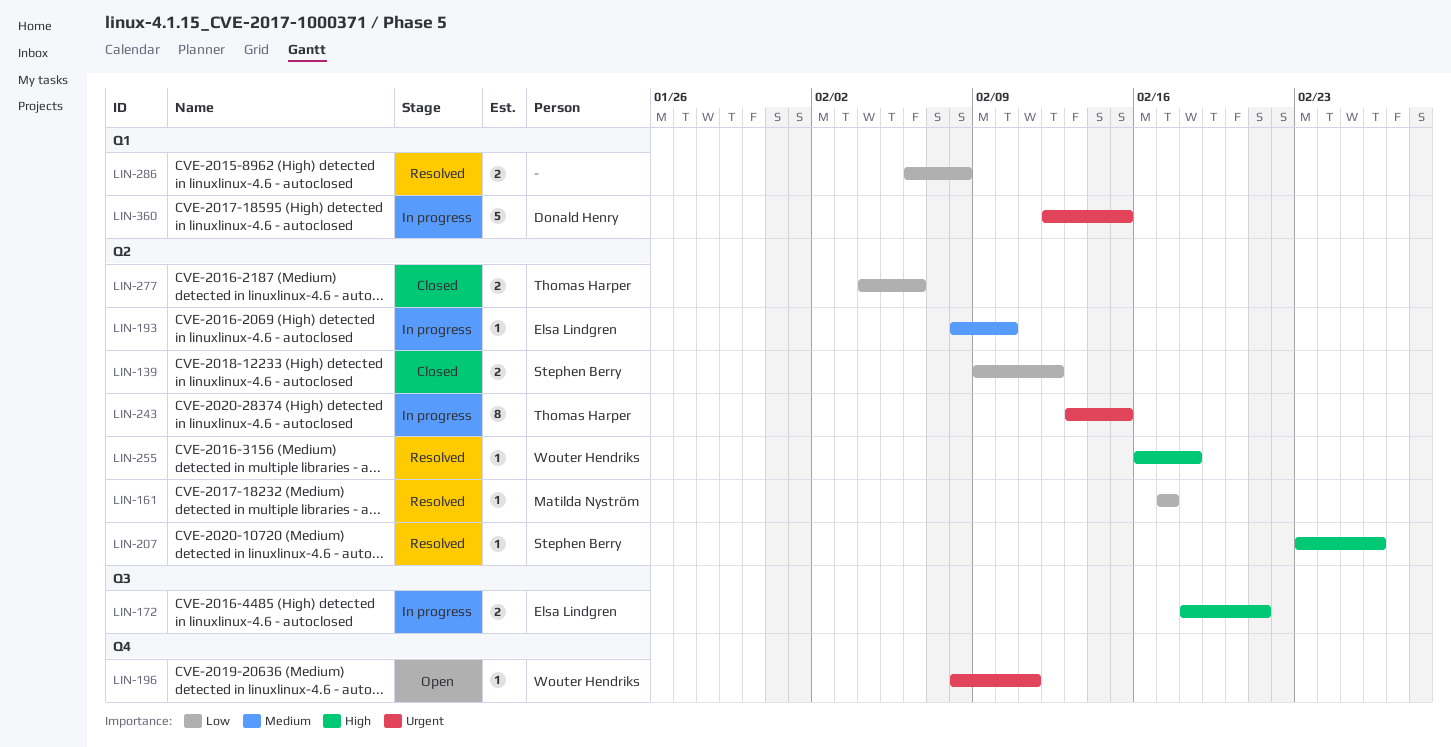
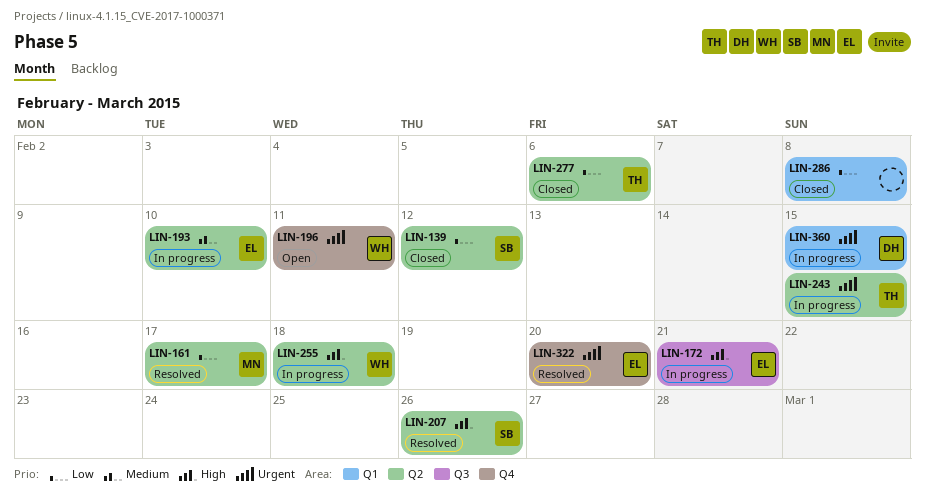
LIN-255, status: Resolved -> In progress
LIN-286, status: Resolved -> Closed
LIN-322: none -> present

